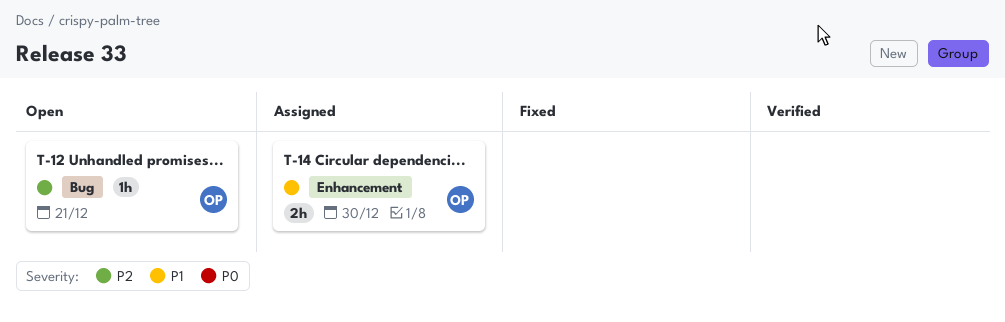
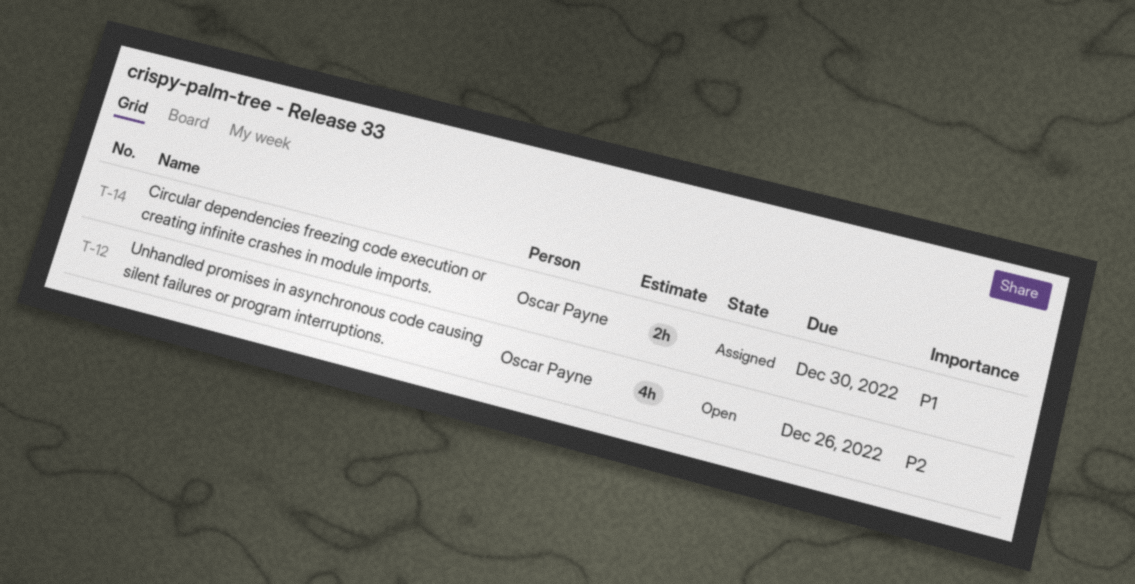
T-12, estimate: 1h -> 4h
T-12, due: Dec 21 -> Dec 26

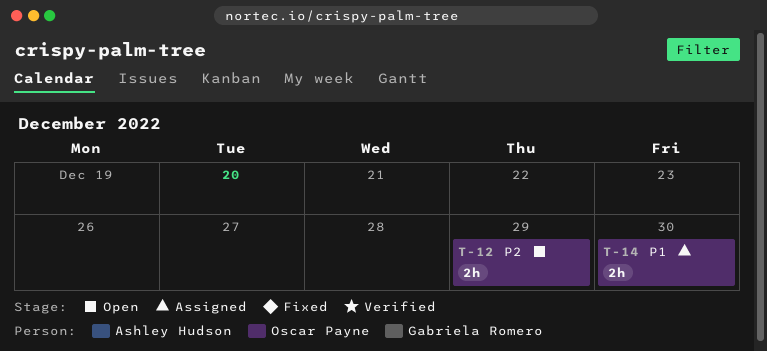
T-12, estimate: 4h -> 2h
T-12, due: Dec 26 -> Dec 29

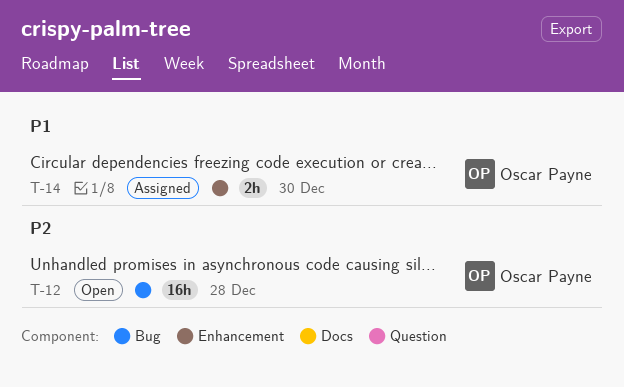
T-12, estimate: 2h -> 16h
T-12, due: Dec 29 -> Dec 28

